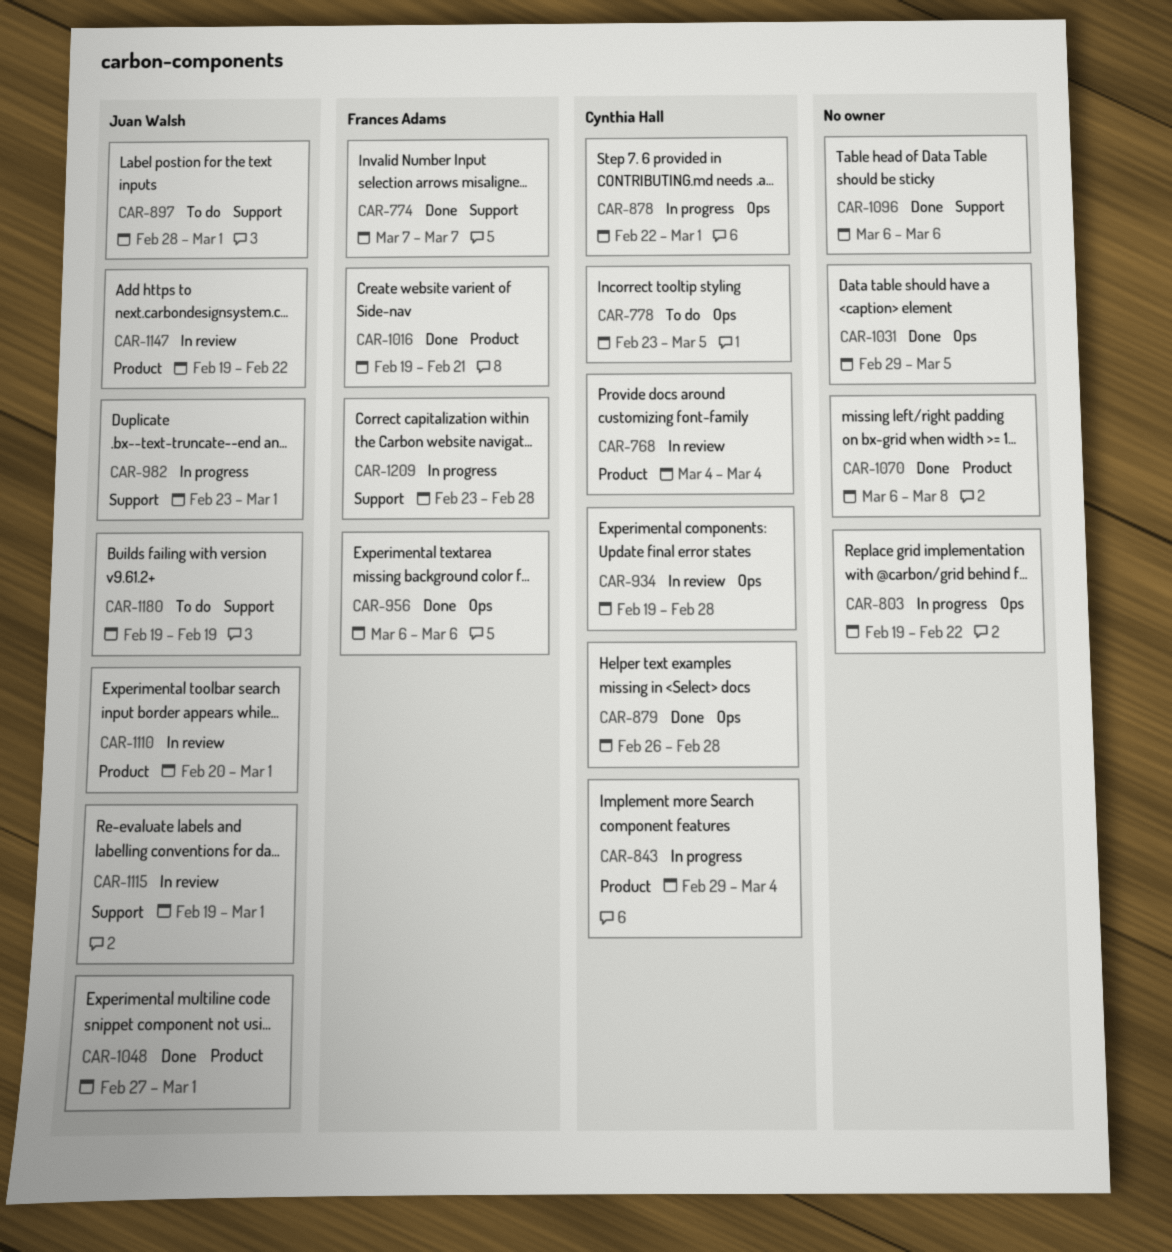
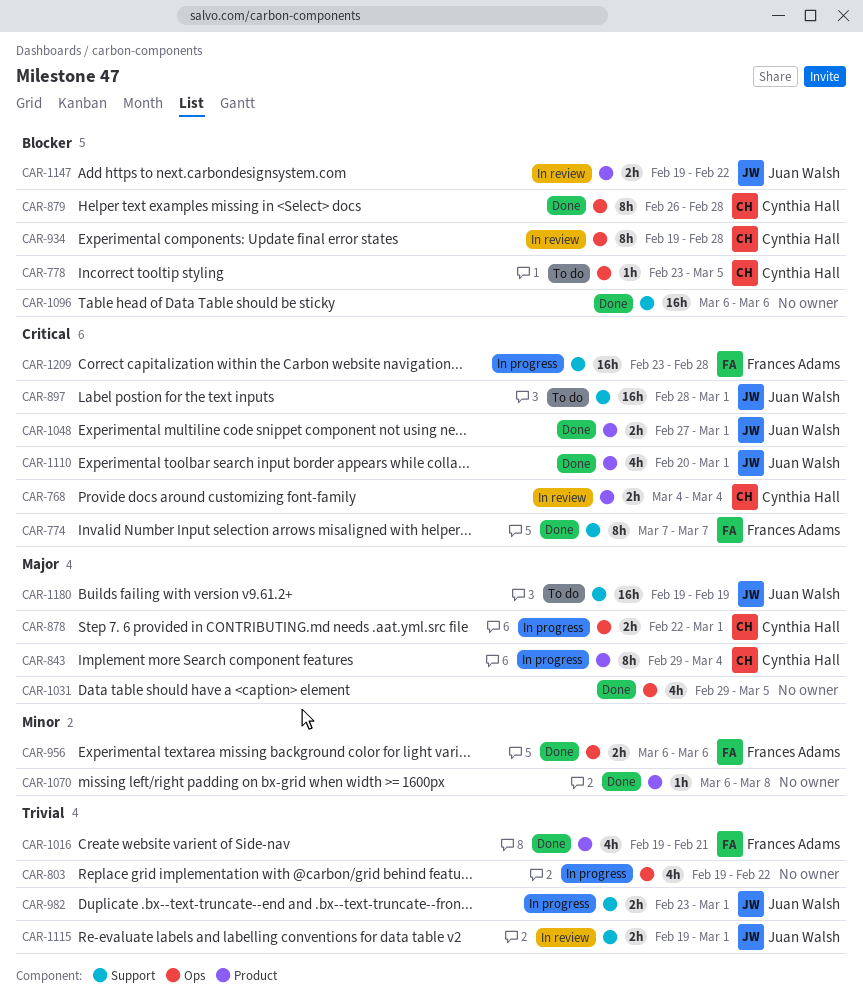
CAR-1110, status: In review -> Done

